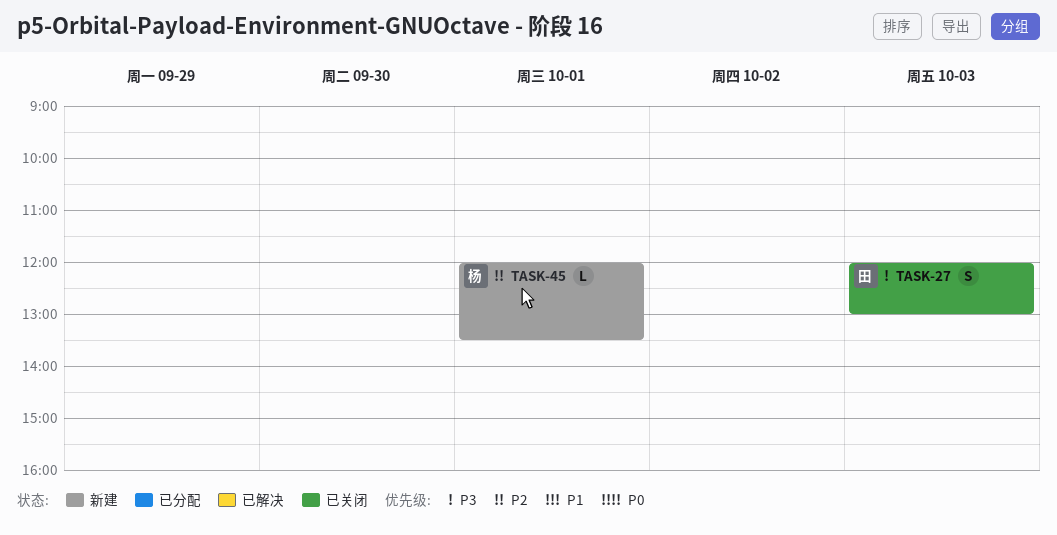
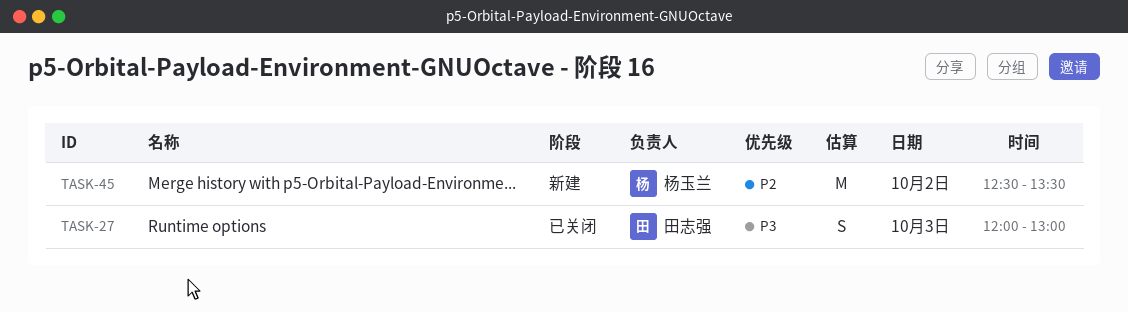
TASK-45, estimate: L -> M
TASK-45, day: Oct 1 -> Oct 2
TASK-45, begins: 12:00 -> 12:30

